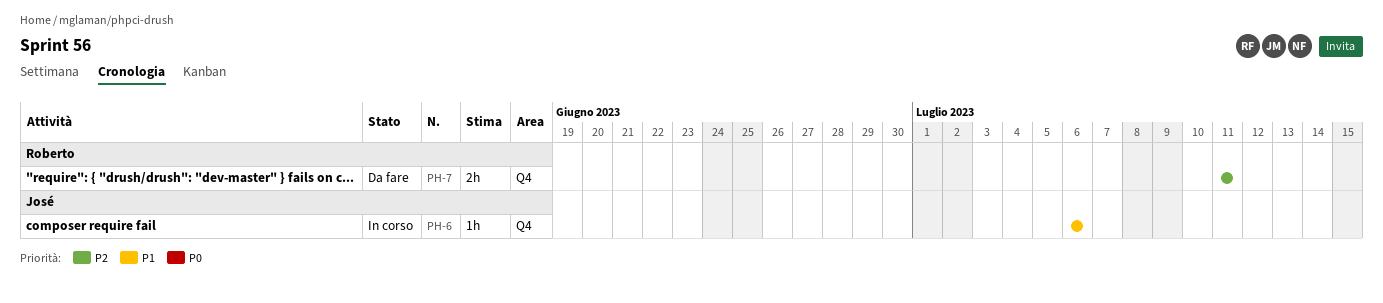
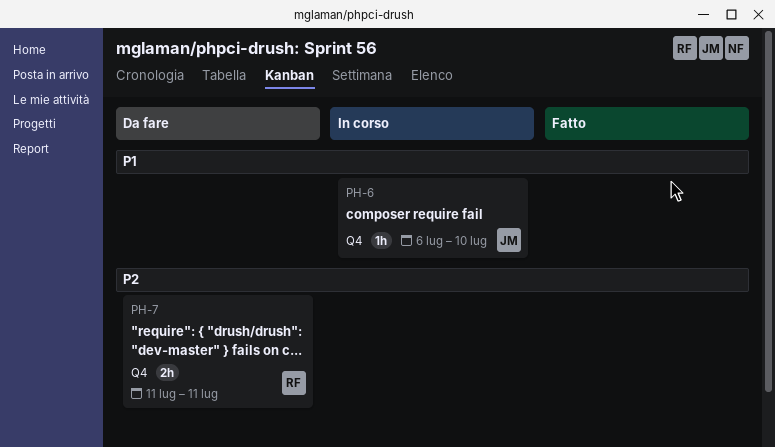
PH-6, due: Jul 6 -> Jul 10

